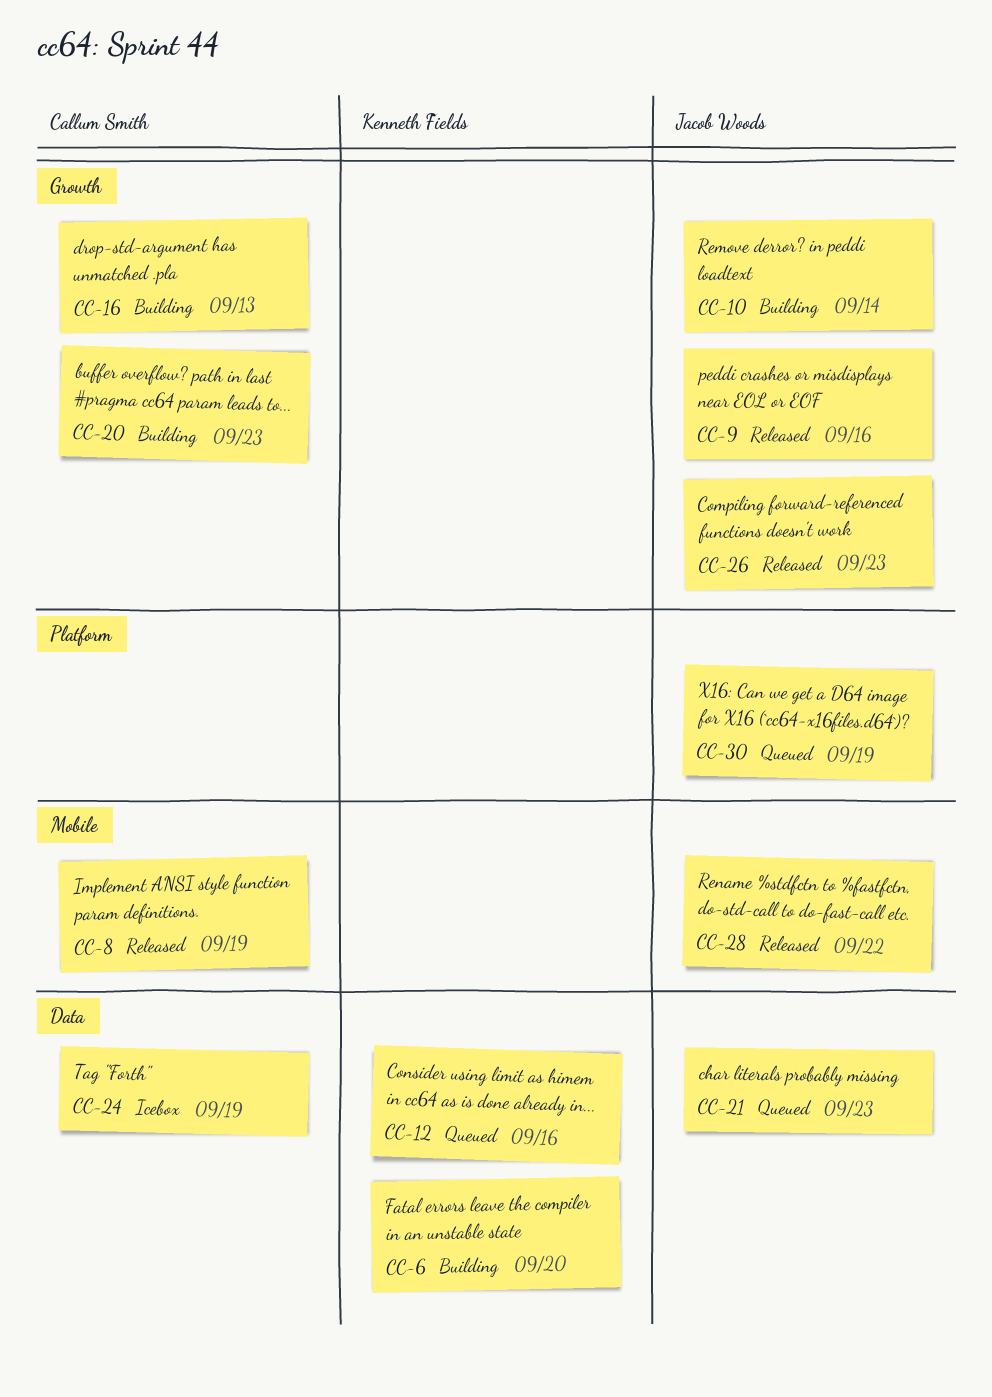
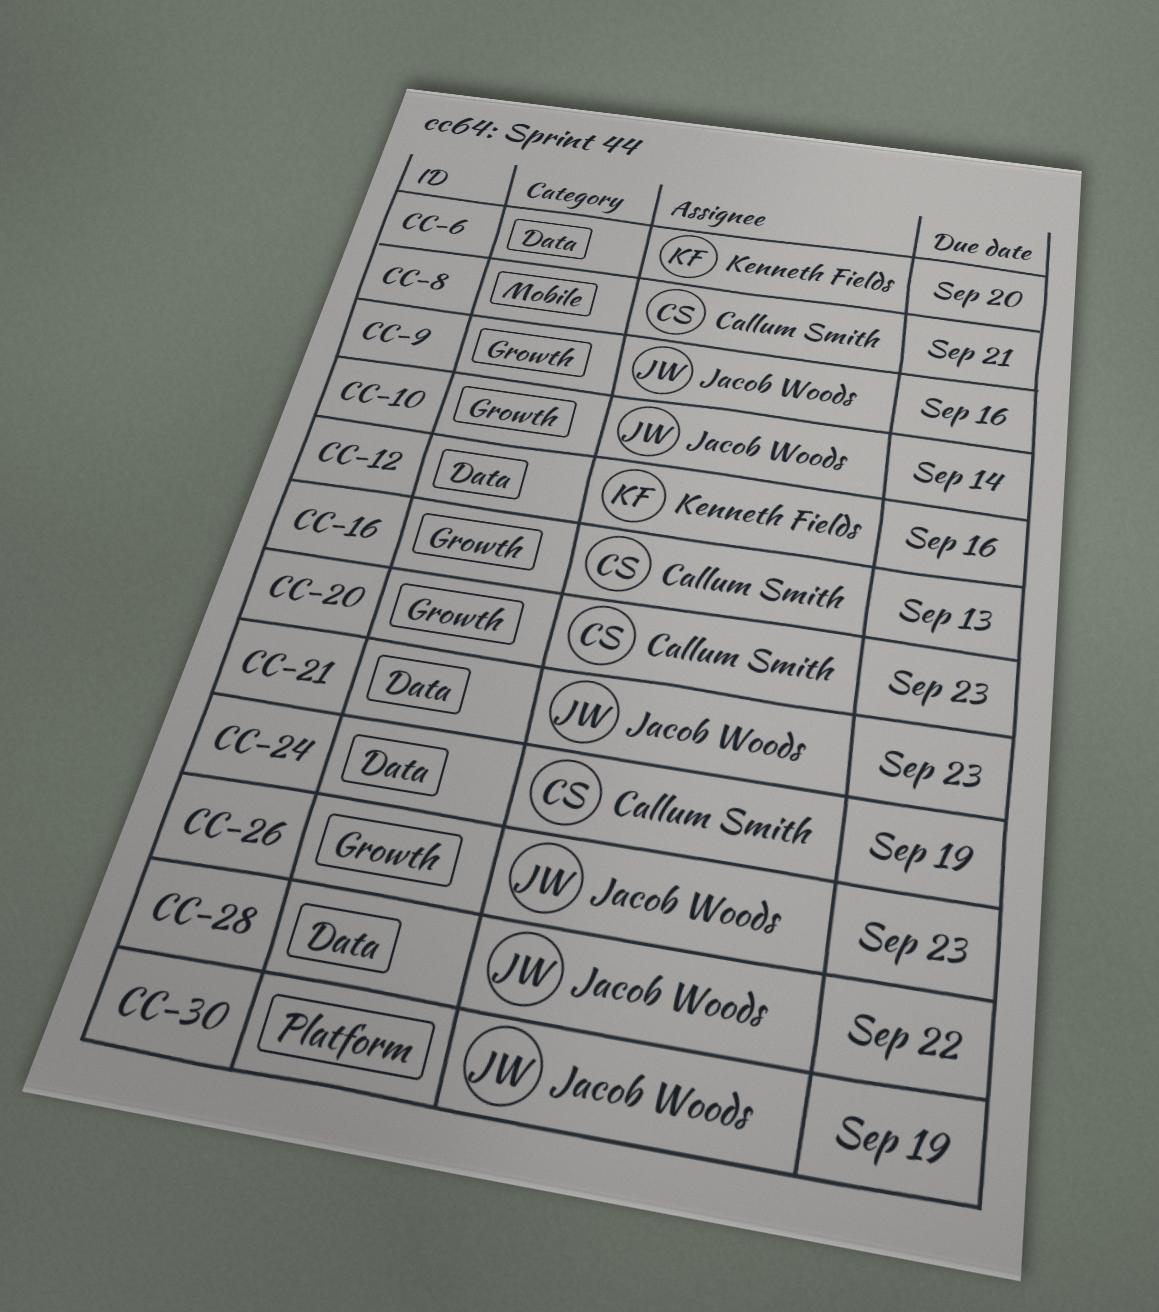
CC-8, due: Sep 19 -> Sep 21
CC-28, label: Mobile -> Data

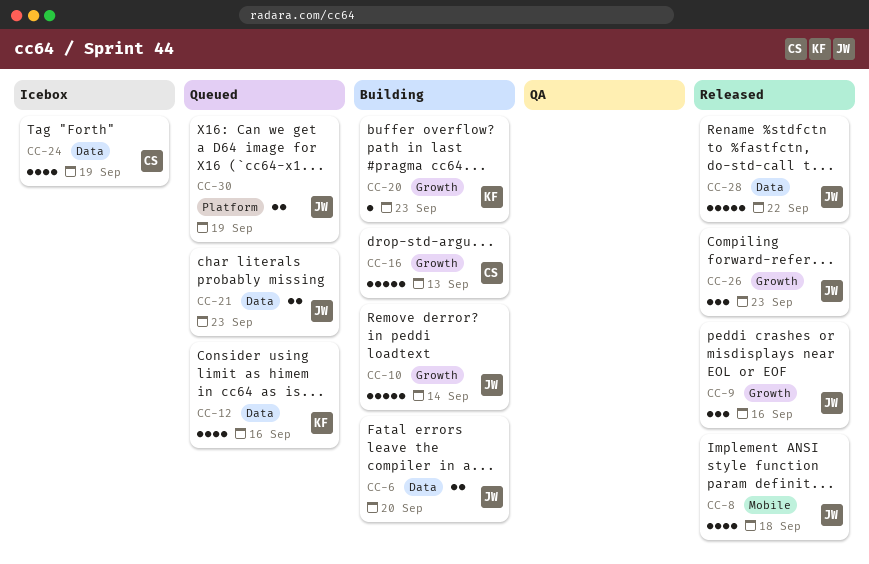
CC-6, owner: Kenneth Fields -> Jacob Woods
CC-8, owner: Callum Smith -> Jacob Woods
CC-8, due: Sep 21 -> Sep 18
CC-20, owner: Callum Smith -> Kenneth Fields

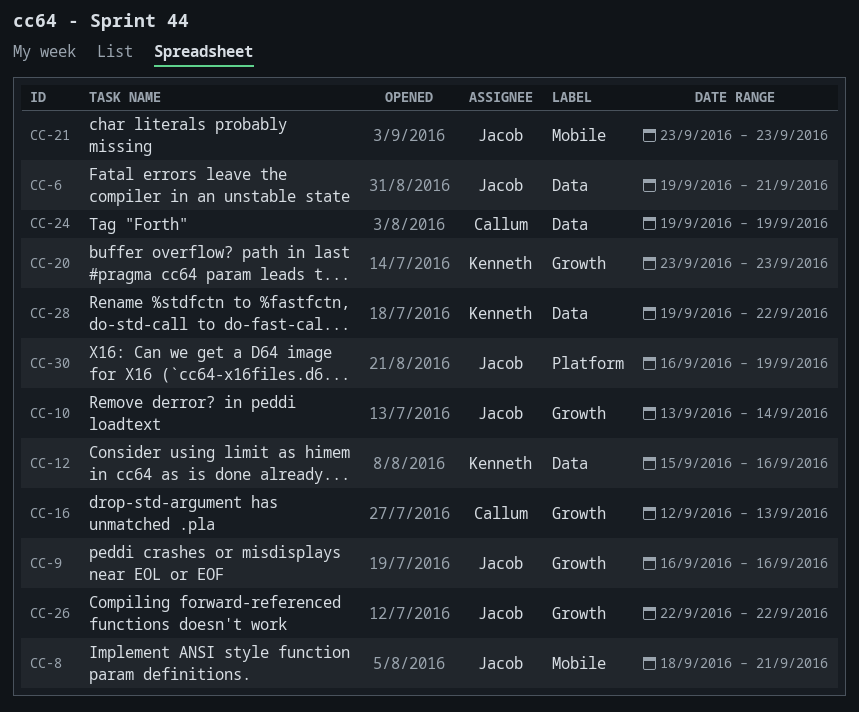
CC-6, due: Sep 20 -> Sep 21
CC-8, due: Sep 18 -> Sep 21
CC-21, label: Data -> Mobile
CC-26, due: Sep 23 -> Sep 22
CC-28, owner: Jacob -> Kenneth

